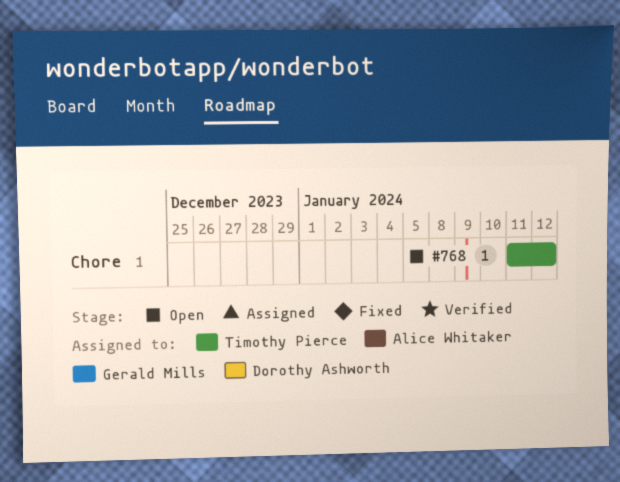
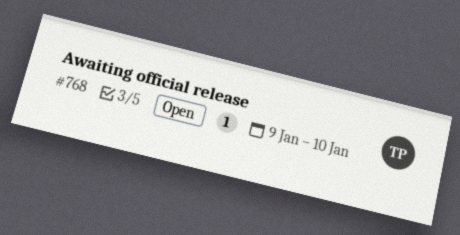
#768, start: Jan 11 -> Jan 9
#768, due: Jan 12 -> Jan 10

